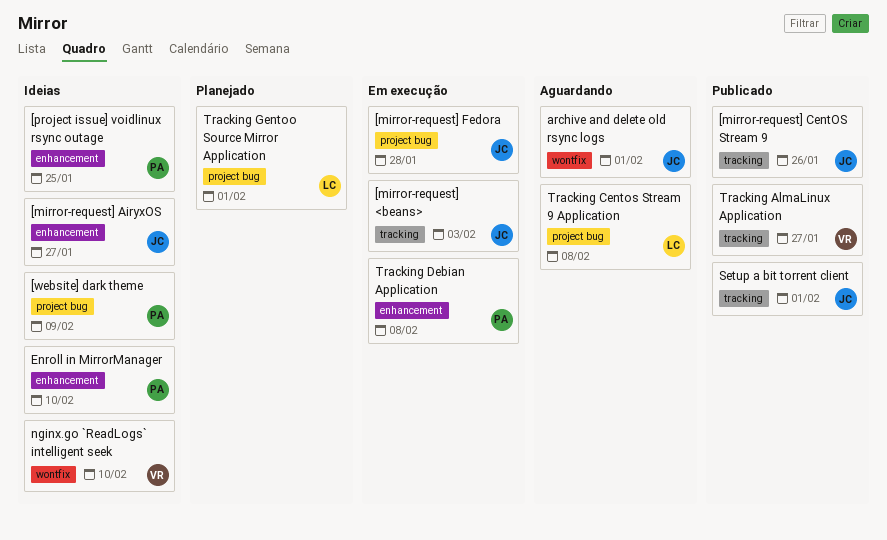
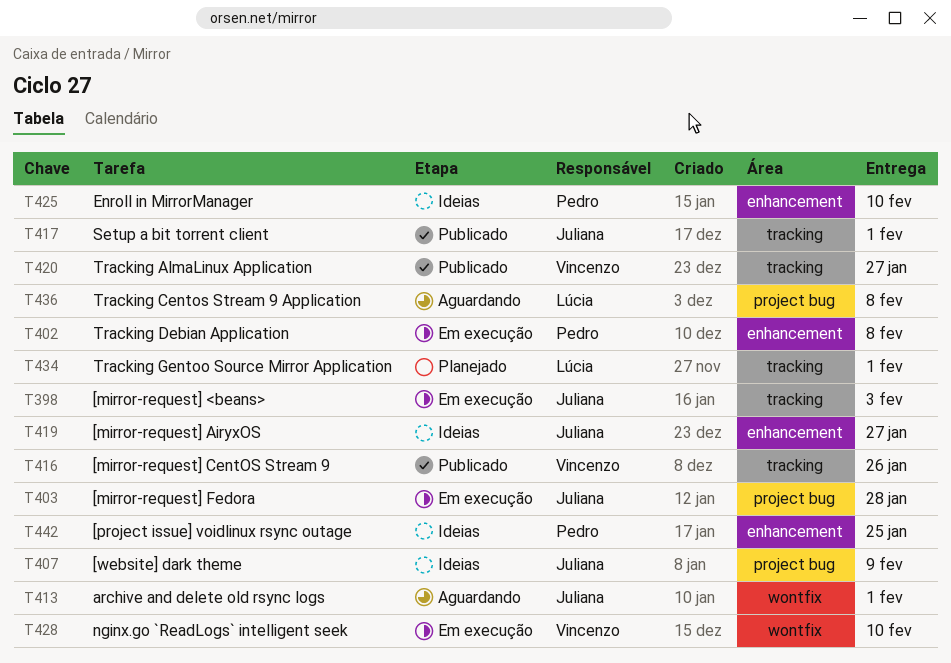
[mirror-request] CentOS Stream 9, owner: Juliana -> Vincenzo
[website] dark theme, owner: Pedro -> Juliana
nginx.go `ReadLogs` intelligent seek, status: Ideias -> Em execução
Tracking Gentoo Source Mirror Application, label: project bug -> tracking

